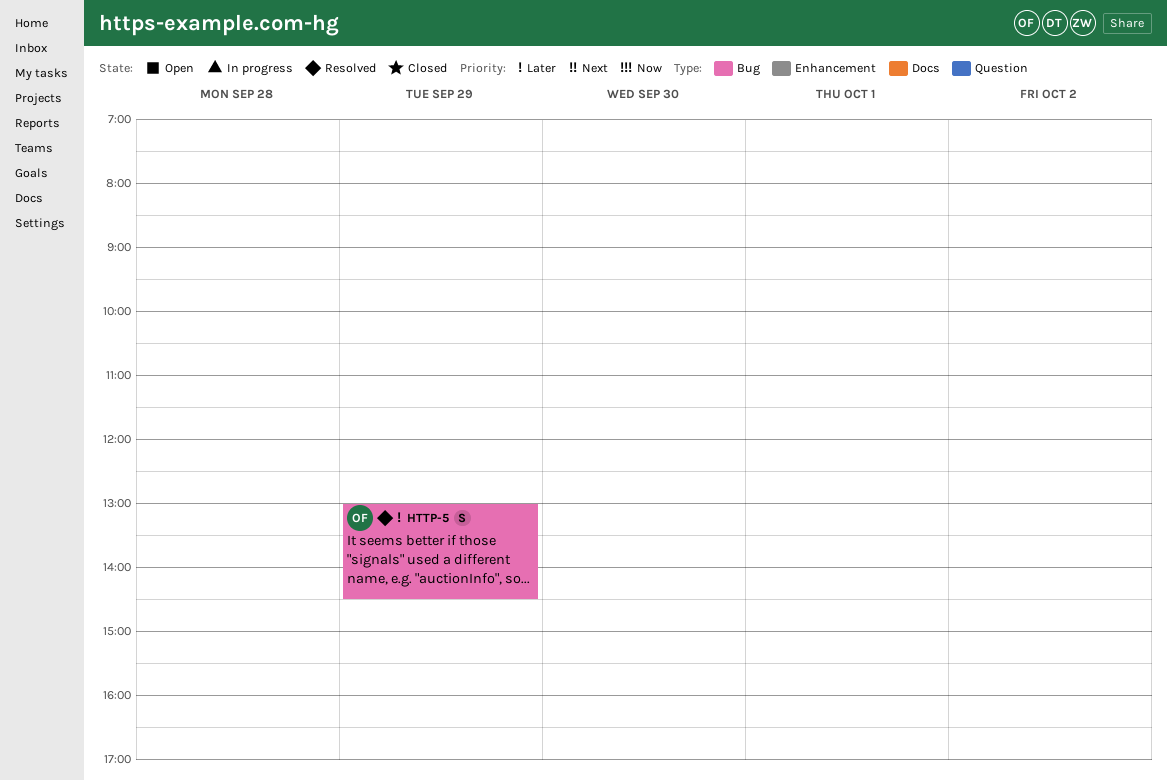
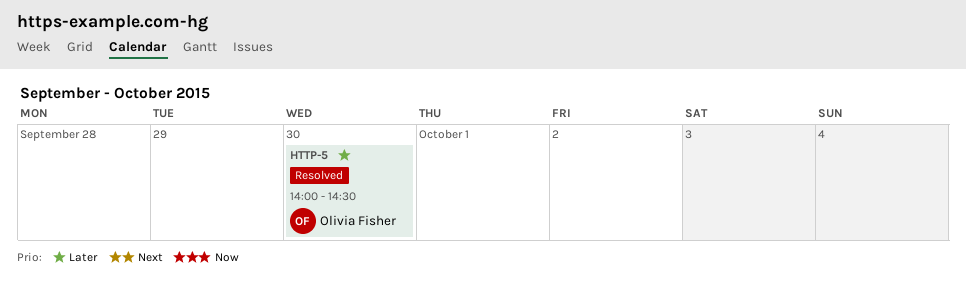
HTTP-5, day: Sep 29 -> Sep 30
HTTP-5, begins: 13:00 -> 14:00

